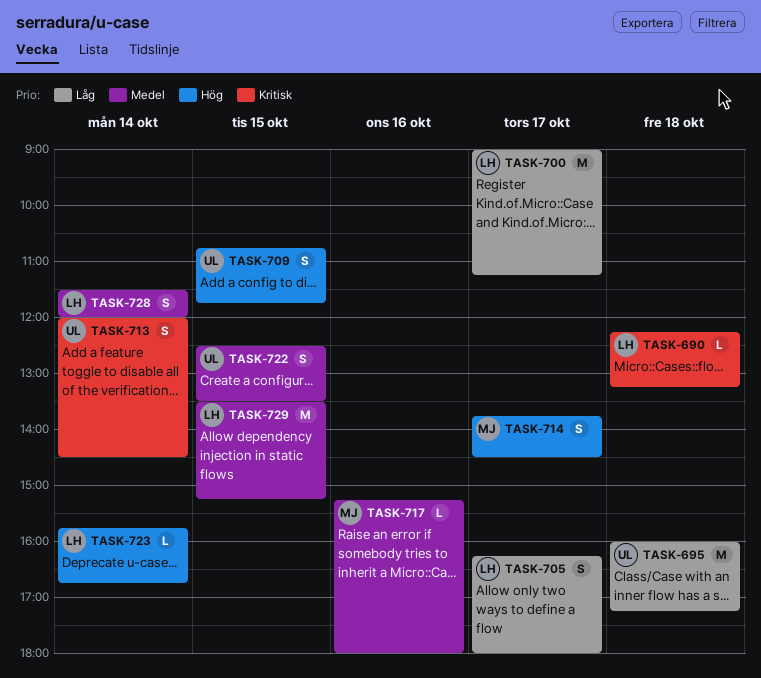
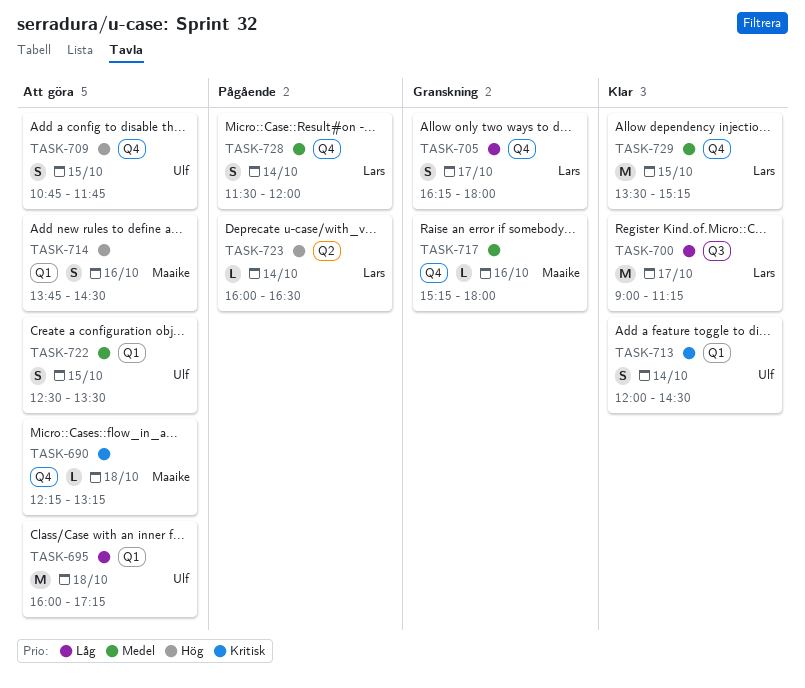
TASK-690, owner: Lars -> Maaike
TASK-714, day: Oct 17 -> Oct 16
TASK-723, begins: 15:45 -> 16:00
TASK-723, ends: 16:45 -> 16:30

